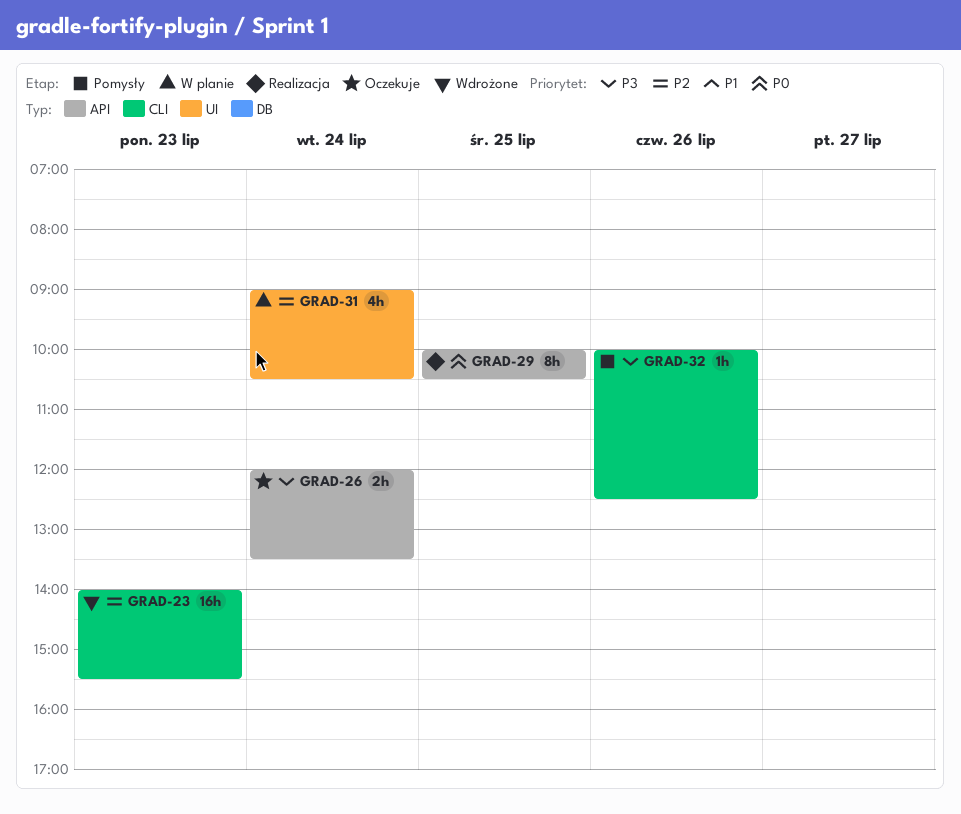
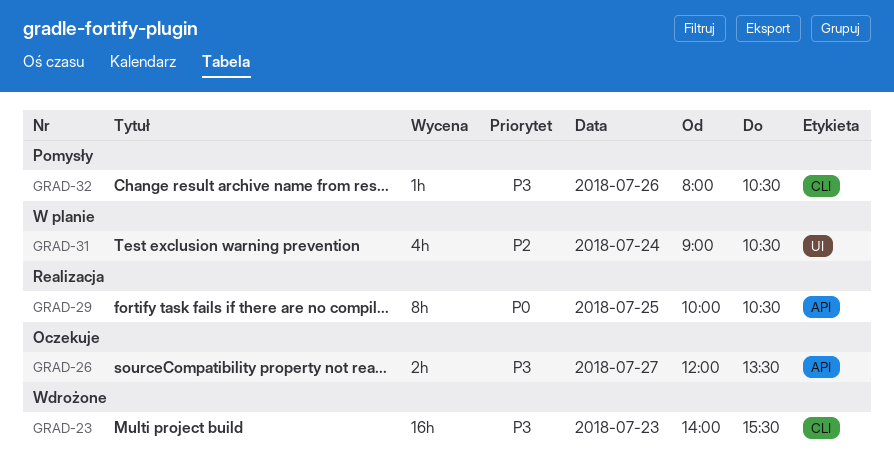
GRAD-23, priority: P2 -> P3
GRAD-26, day: Jul 24 -> Jul 27
GRAD-32, begins: 10:00 -> 08:00
GRAD-32, ends: 12:30 -> 10:30

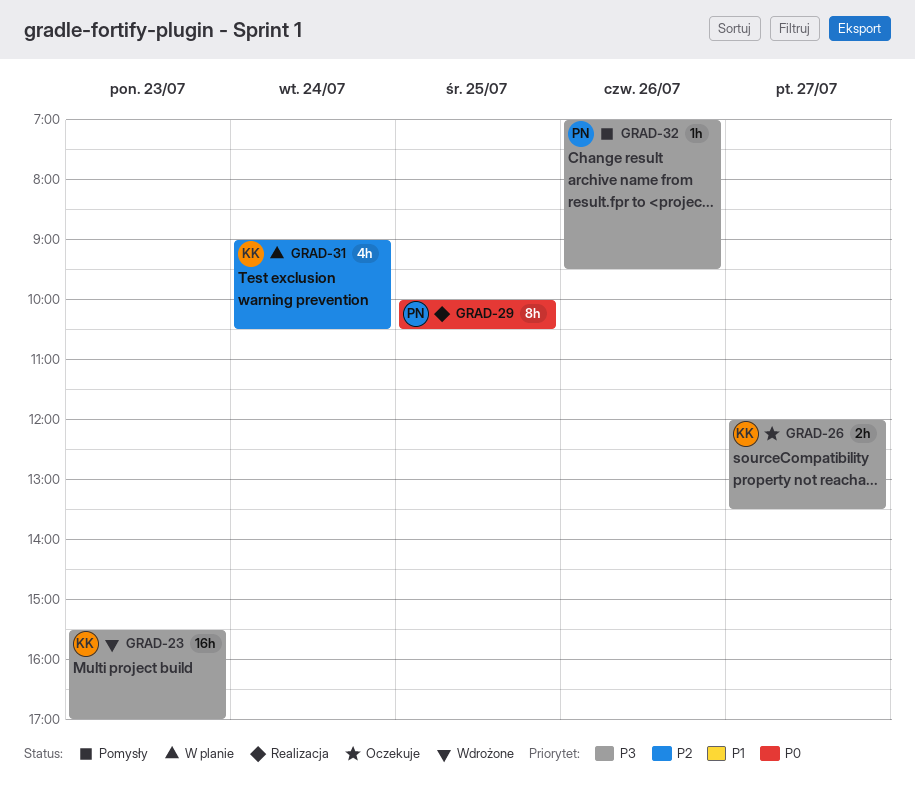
GRAD-23, begins: 14:00 -> 15:30
GRAD-23, ends: 15:30 -> 17:00
GRAD-32, begins: 08:00 -> 07:00
GRAD-32, ends: 10:30 -> 09:30

